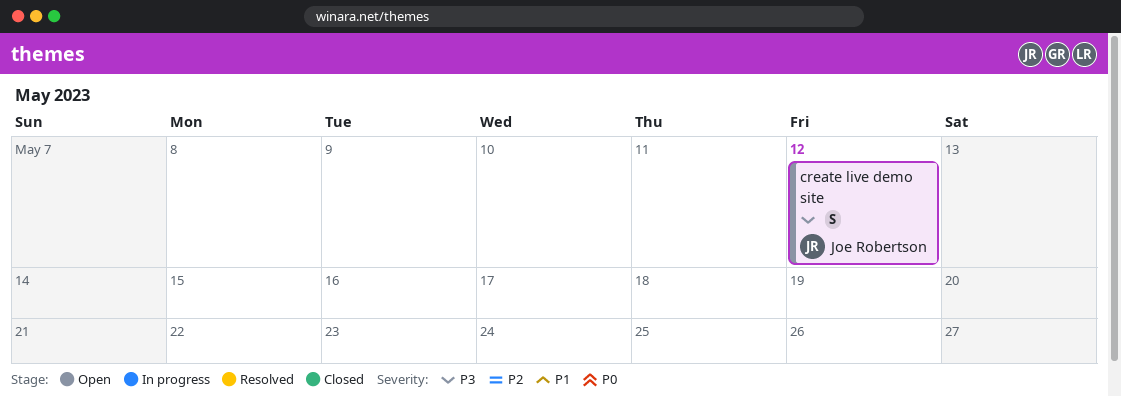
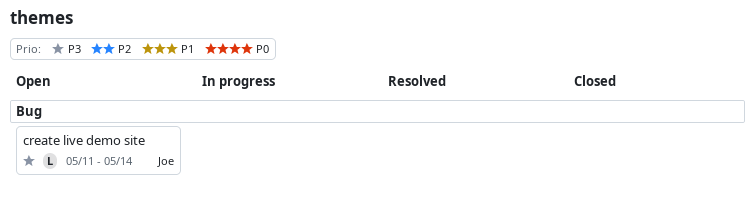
create live demo site, estimate: S -> L
create live demo site, due: May 12 -> May 14

